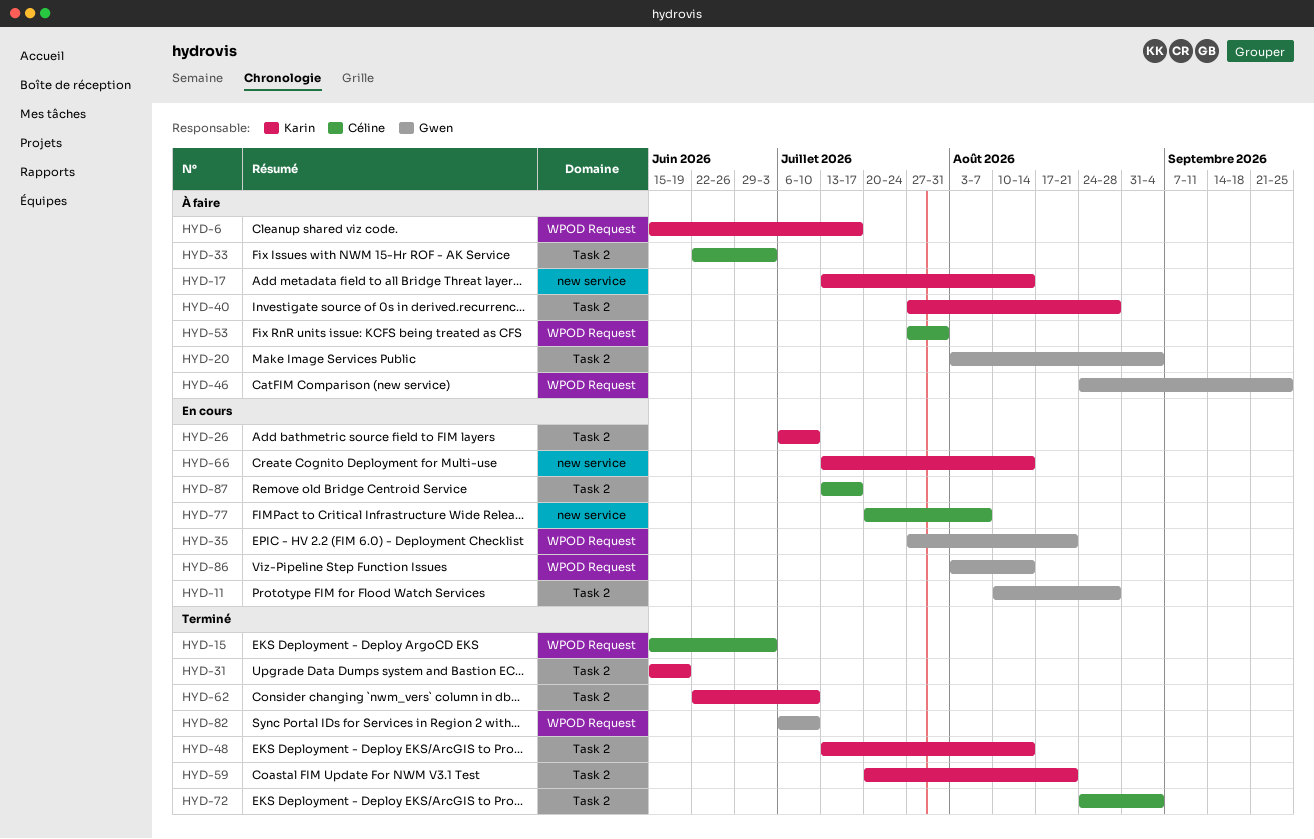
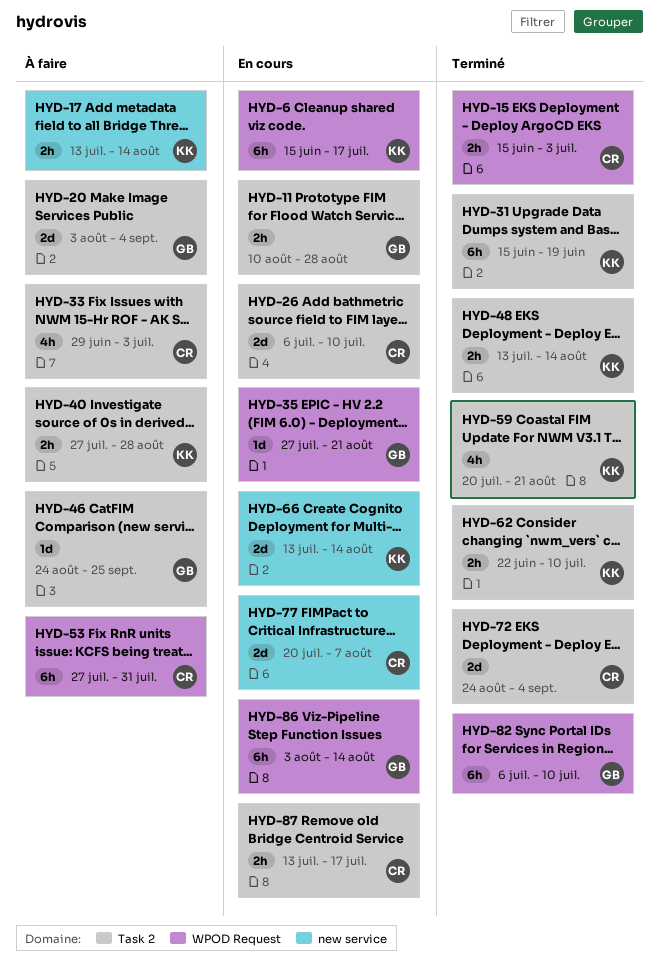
HYD-6, status: À faire -> En cours
HYD-26, owner: Karin -> Céline
HYD-33, start: Jun 22 -> Jun 29
HYD-46, label: WPOD Request -> Task 2

